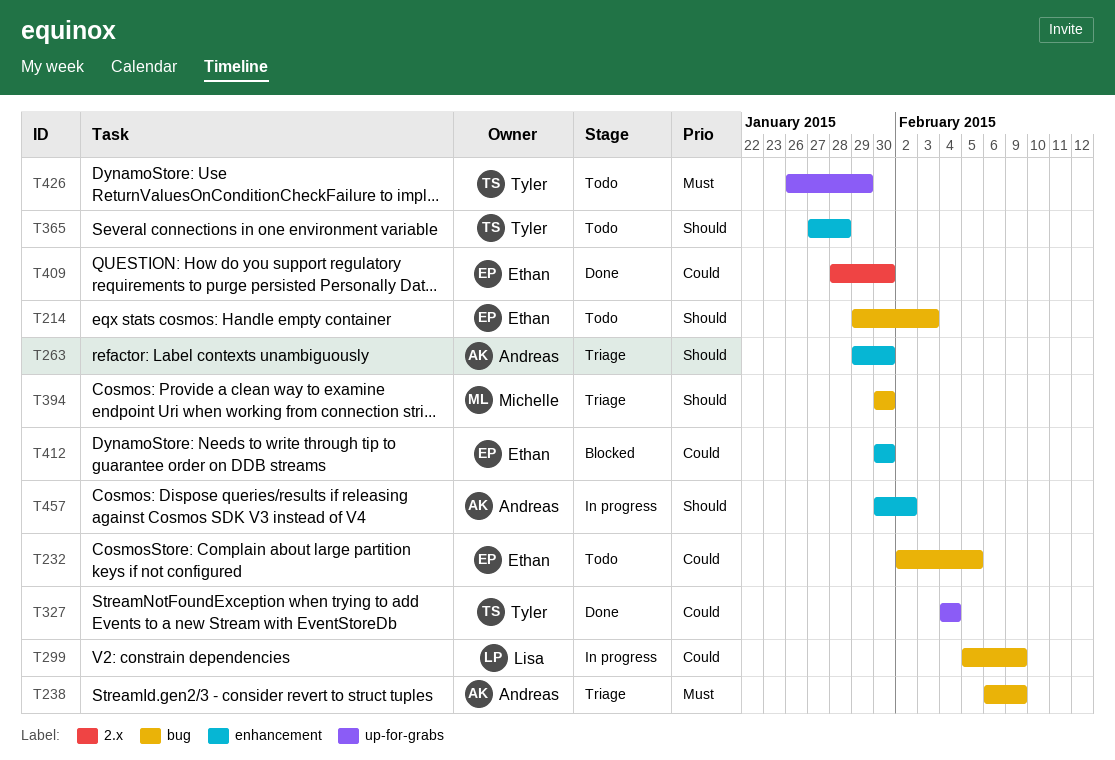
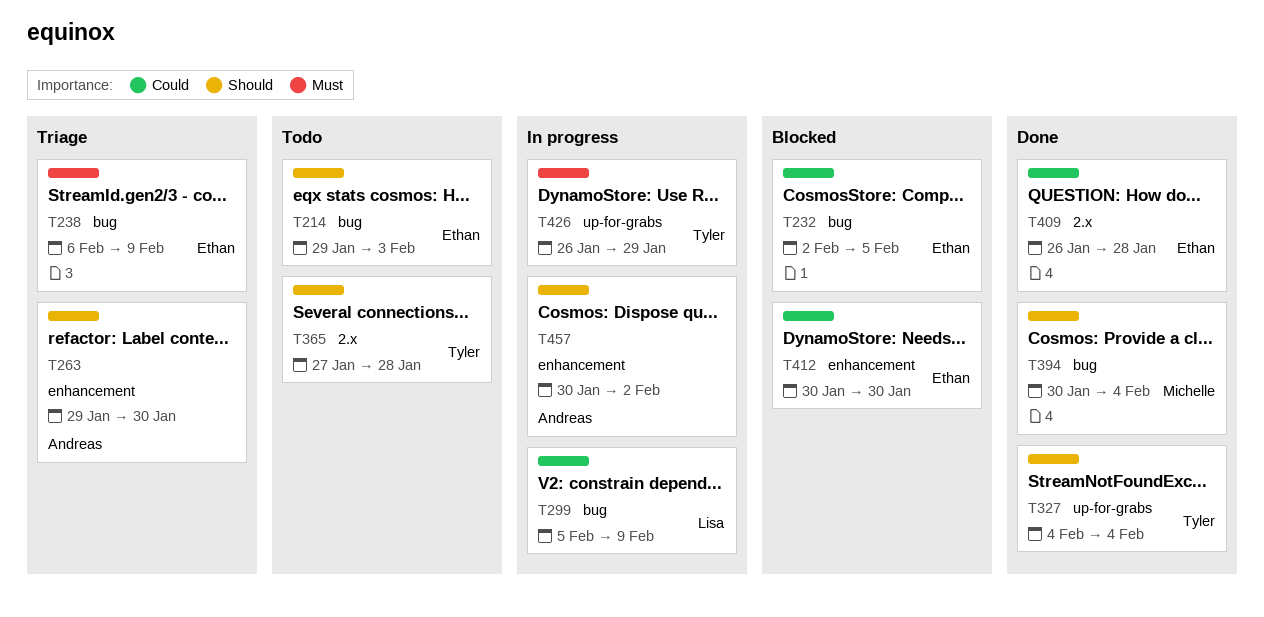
T232, status: Todo -> Blocked
T238, owner: Andreas -> Ethan
T327, priority: Could -> Should
T365, label: enhancement -> 2.x
T394, status: Triage -> Done
T394, due: Jan 30 -> Feb 4
T409, start: Jan 28 -> Jan 26
T409, due: Jan 30 -> Jan 28
T426, status: Todo -> In progress

